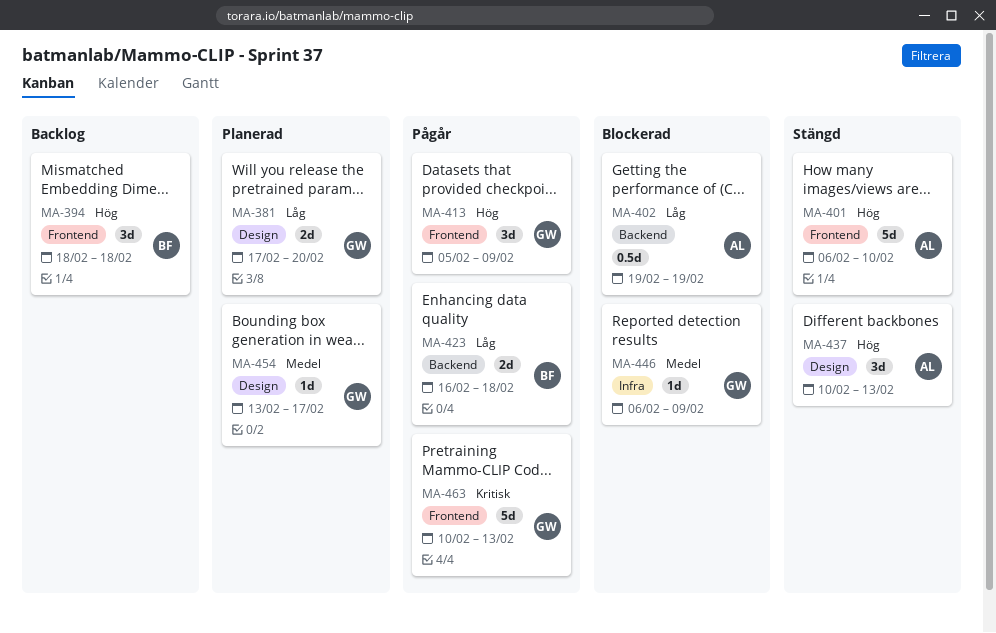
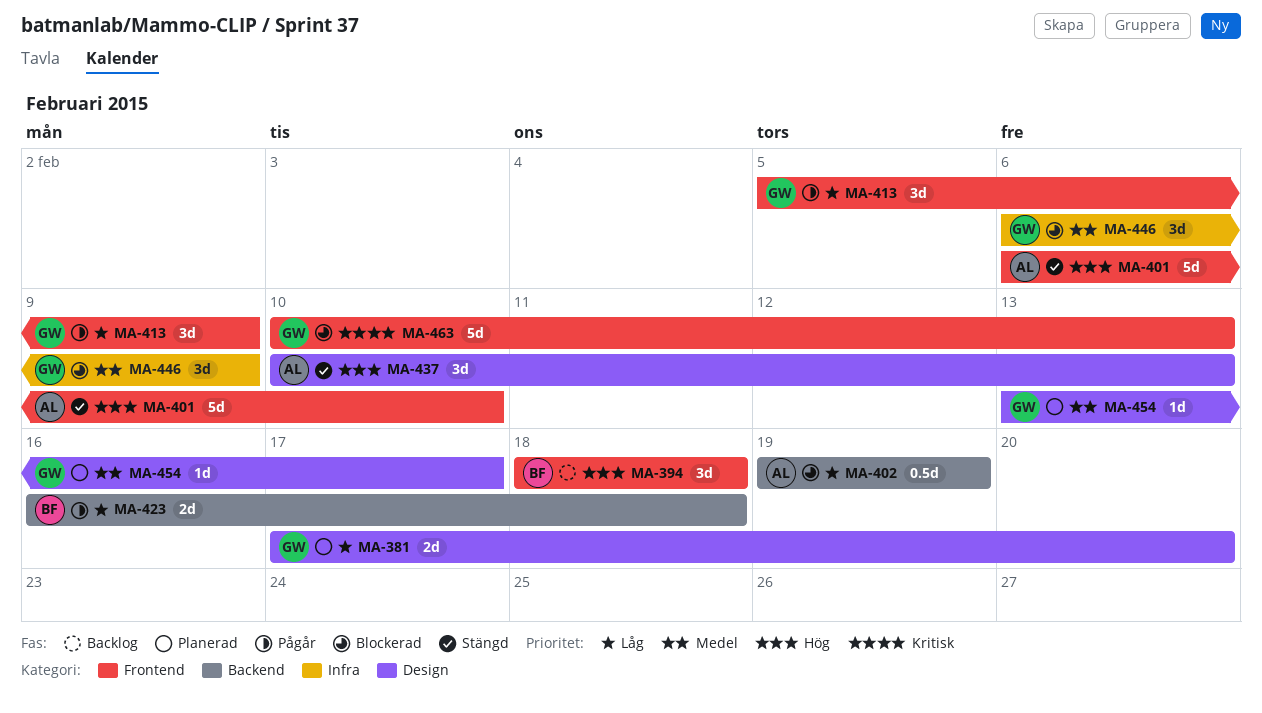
MA-413, priority: Hög -> Låg
MA-446, estimate: 1d -> 3d
MA-463, status: Pågår -> Blockerad

